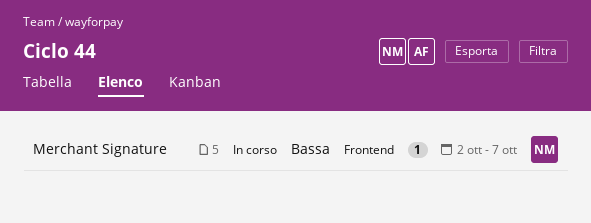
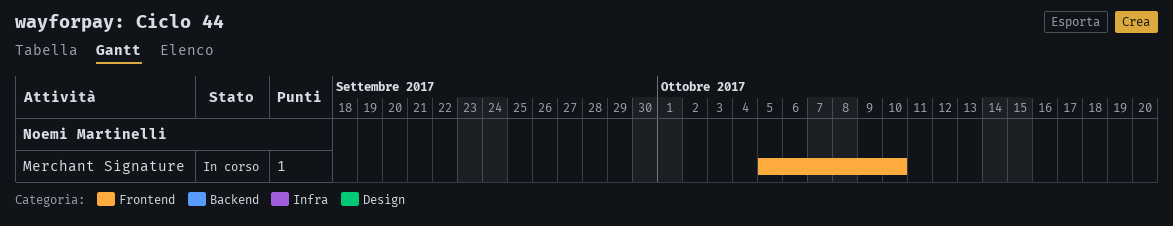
Merchant Signature, start: Oct 2 -> Oct 5
Merchant Signature, due: Oct 7 -> Oct 10

